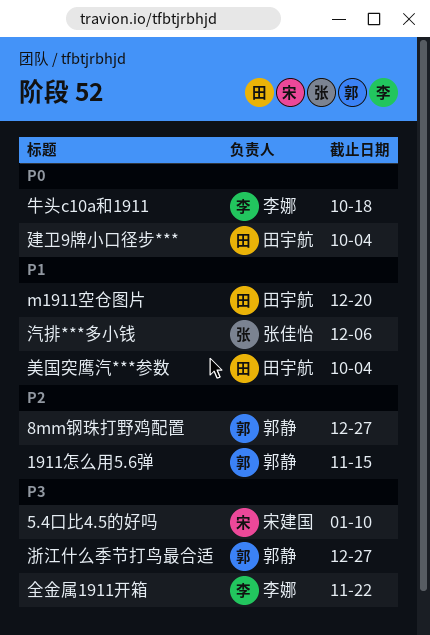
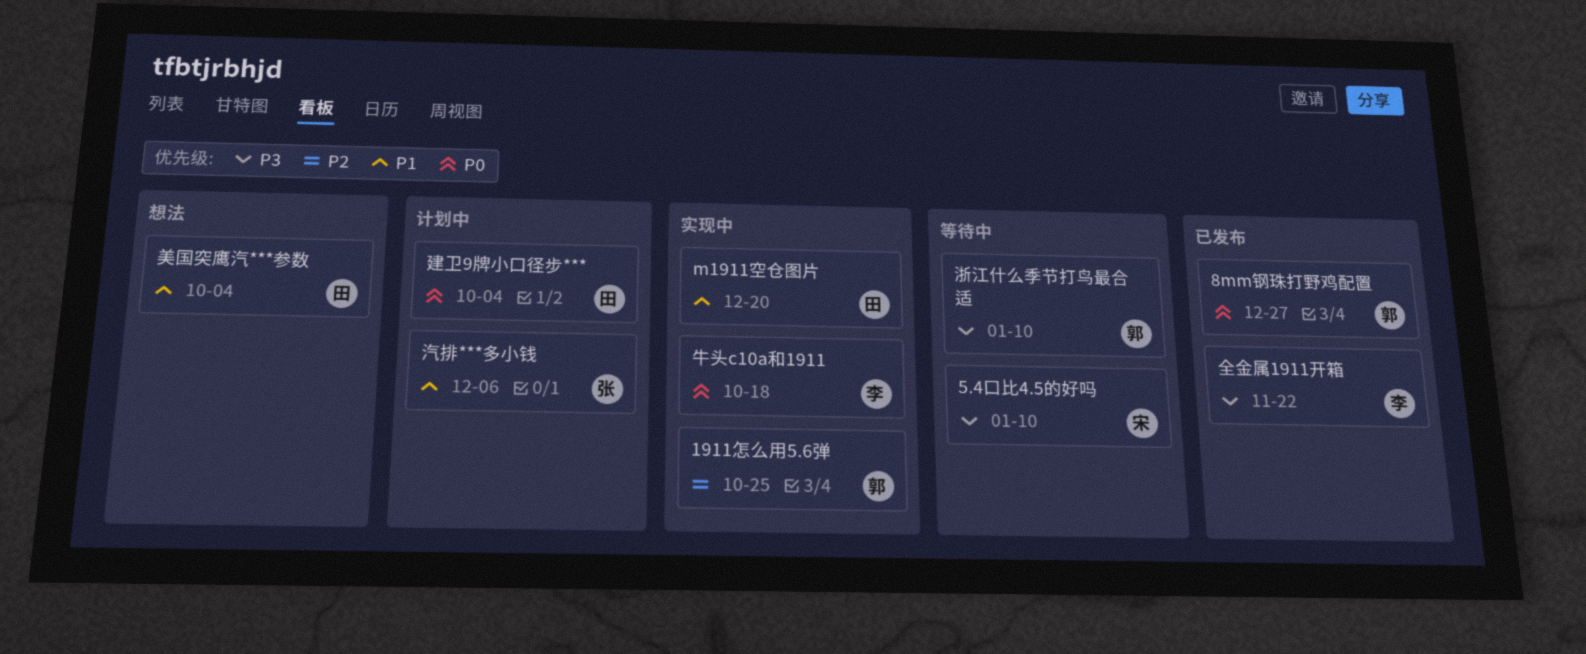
1911怎么用5.6弹, due: Nov 15 -> Oct 25
8mm钢珠打野鸡配置, priority: P2 -> P0
浙江什么季节打鸟最合适, due: Dec 27 -> Jan 10

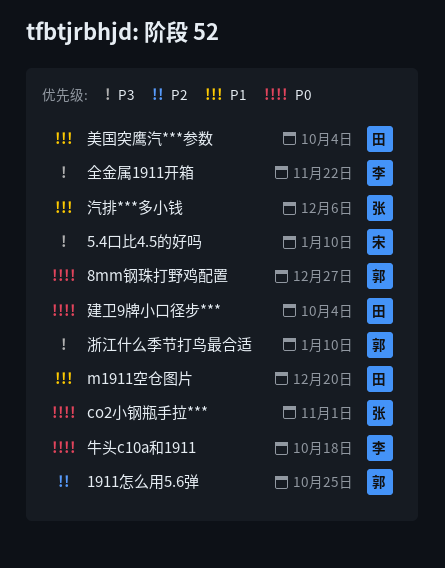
co2小钢瓶手拉***: none -> present

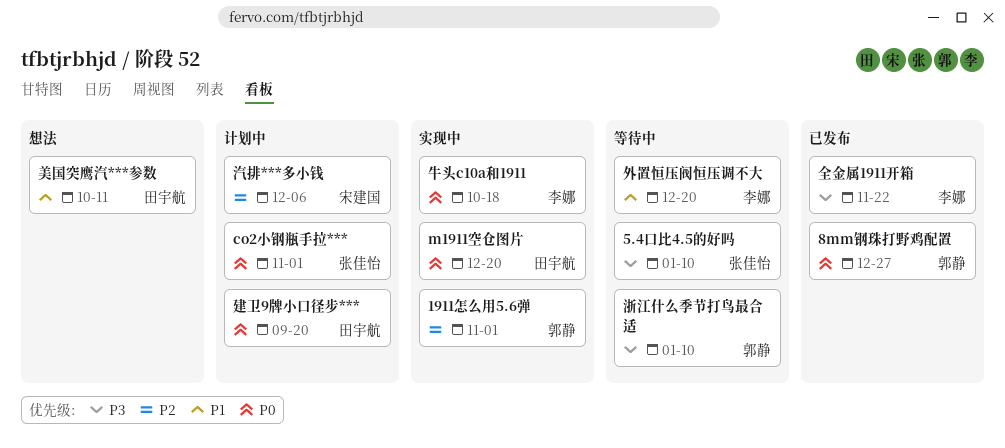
1911怎么用5.6弹, due: Oct 25 -> Nov 1
5.4口比4.5的好吗, owner: 宋建国 -> 张佳怡
m1911空仓图片, priority: P1 -> P0
外置恒压阀恒压调不大: none -> present
建卫9牌小口径步***, due: Oct 4 -> Sep 20
汽排***多小钱, owner: 张佳怡 -> 宋建国
汽排***多小钱, priority: P1 -> P2
美国突鹰汽***参数, due: Oct 4 -> Oct 11

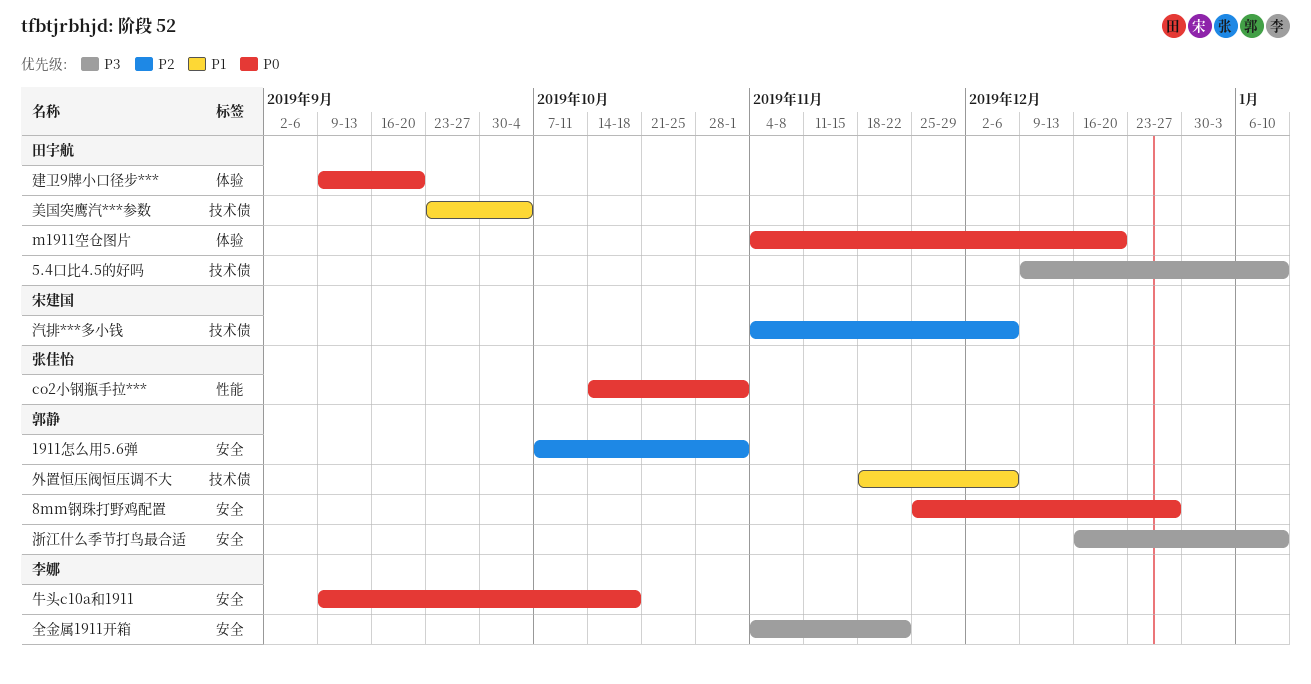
5.4口比4.5的好吗, owner: 张佳怡 -> 田宇航
外置恒压阀恒压调不大, owner: 李娜 -> 郭静
外置恒压阀恒压调不大, due: Dec 20 -> Dec 6
美国突鹰汽***参数, due: Oct 11 -> Oct 4

